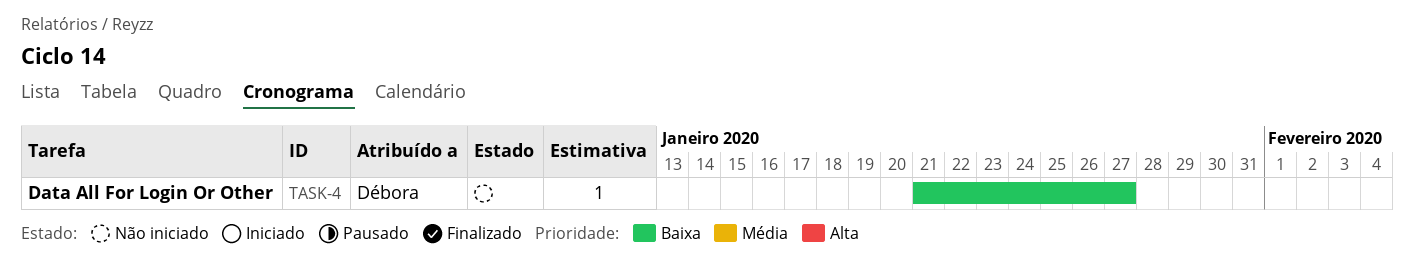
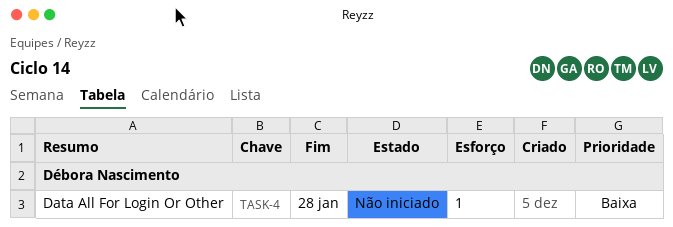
TASK-4, due: Jan 27 -> Jan 28

